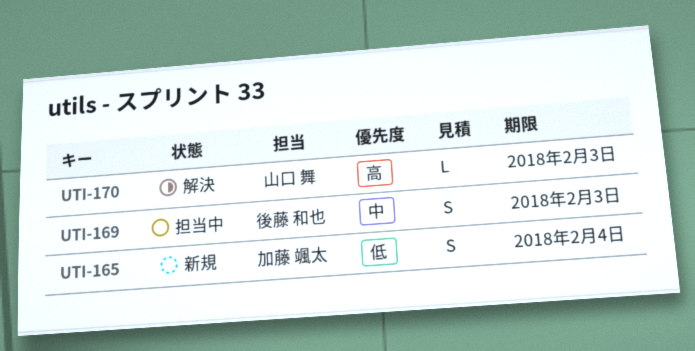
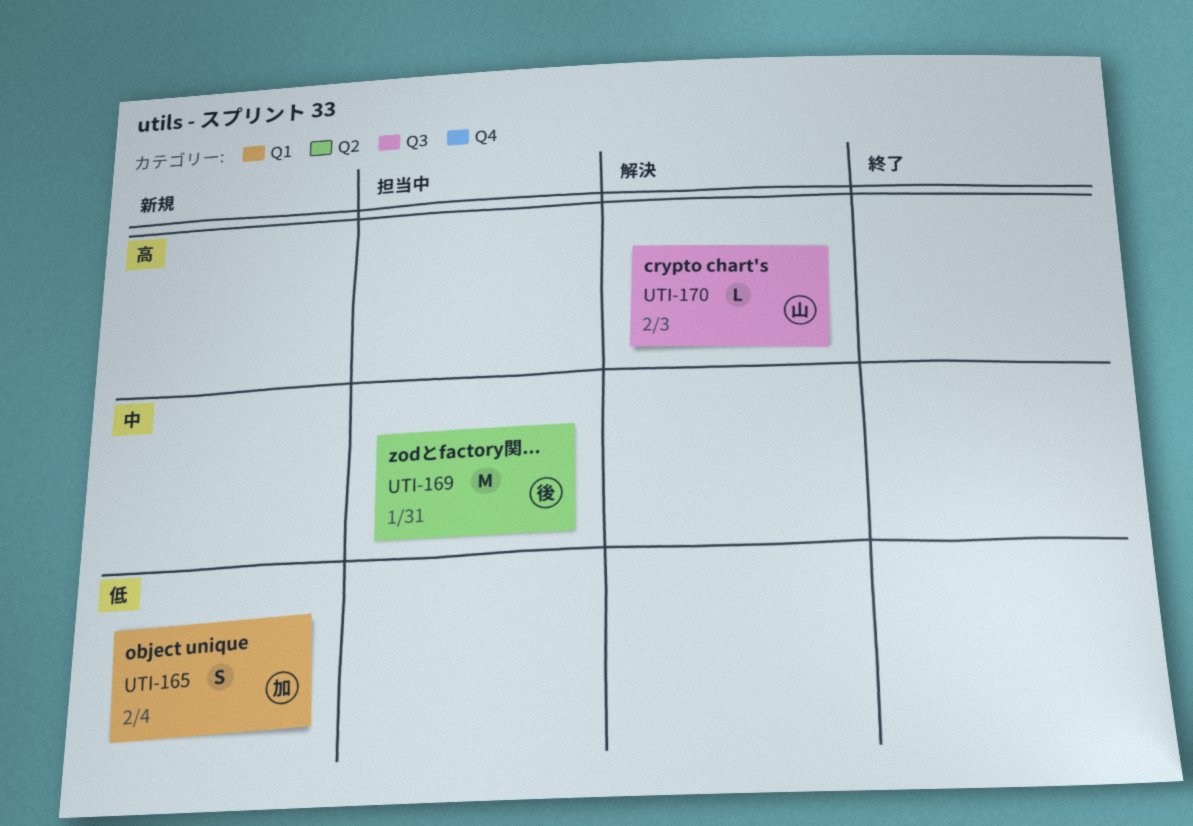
UTI-169, estimate: S -> M
UTI-169, due: Feb 3 -> Jan 31

